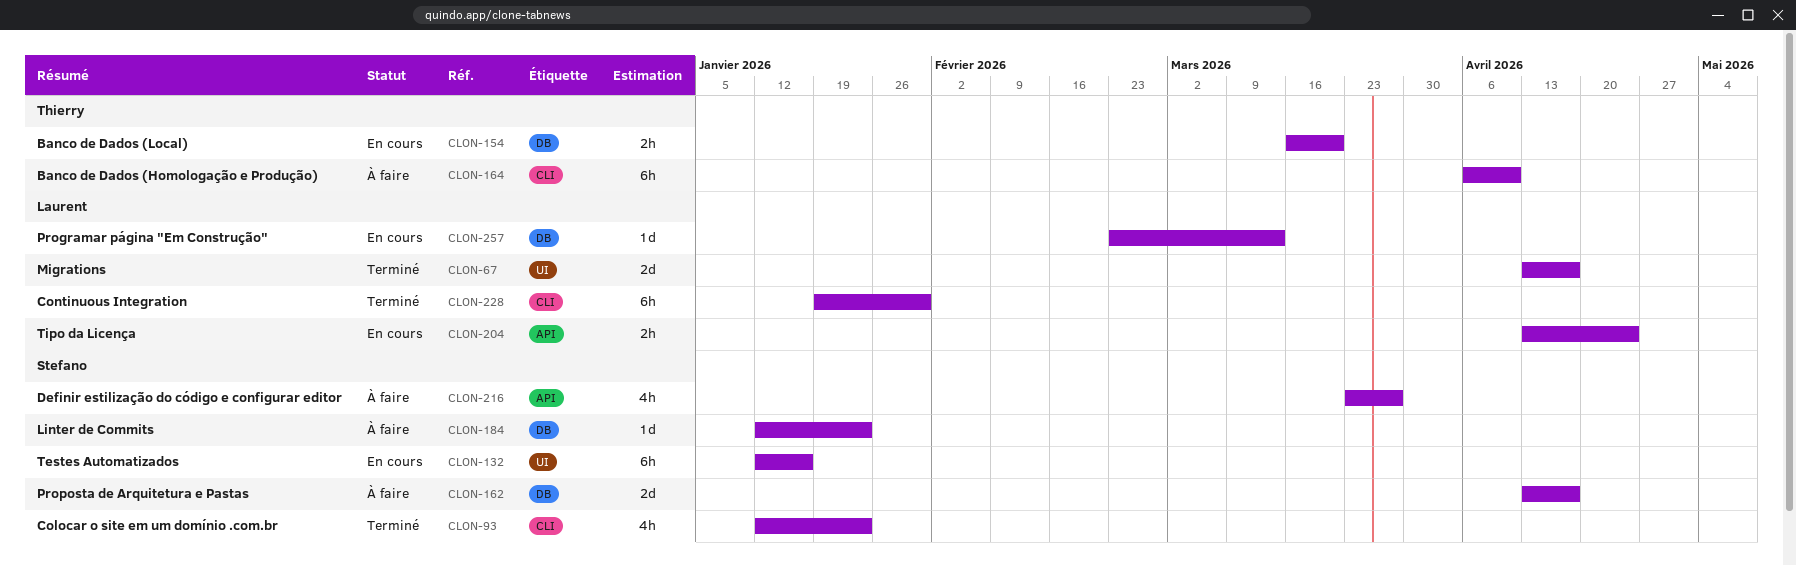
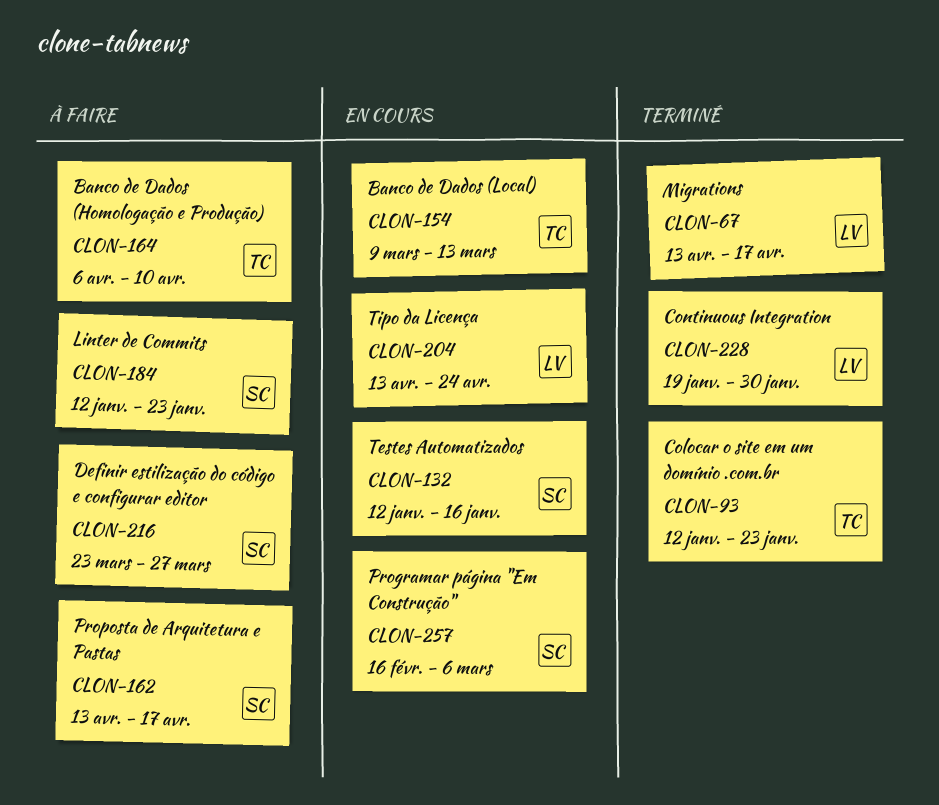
CLON-93, owner: Stefano -> Thierry
CLON-154, start: Mar 16 -> Mar 9
CLON-154, due: Mar 20 -> Mar 13
CLON-257, owner: Laurent -> Stefano
CLON-257, start: Feb 23 -> Feb 16
CLON-257, due: Mar 13 -> Mar 6

